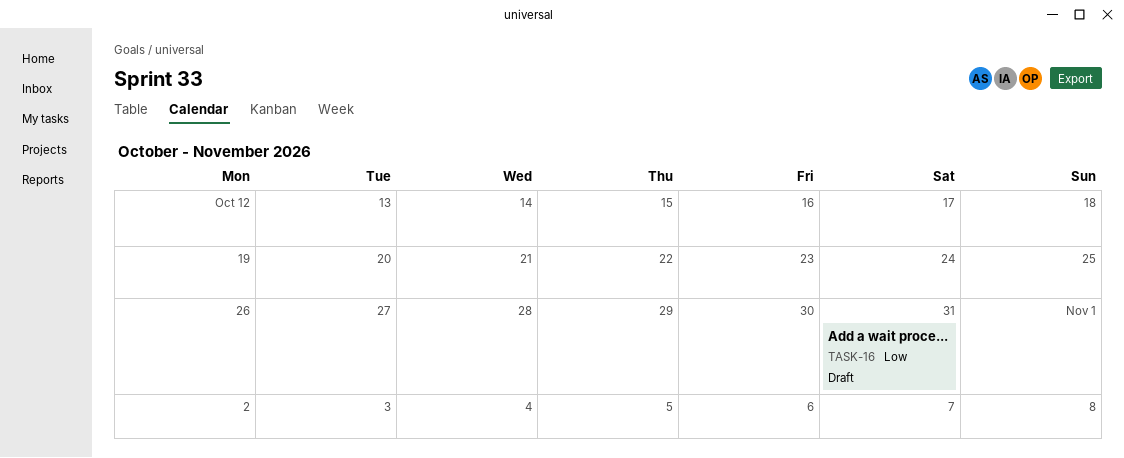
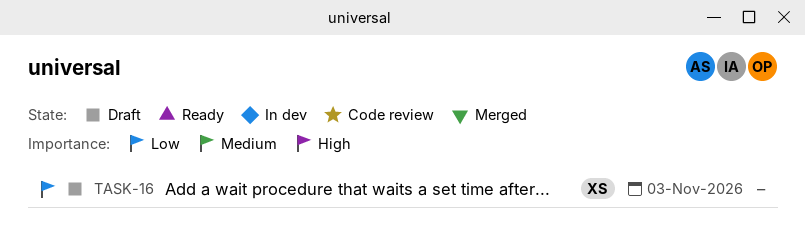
TASK-16, due: Oct 31 -> Nov 3

